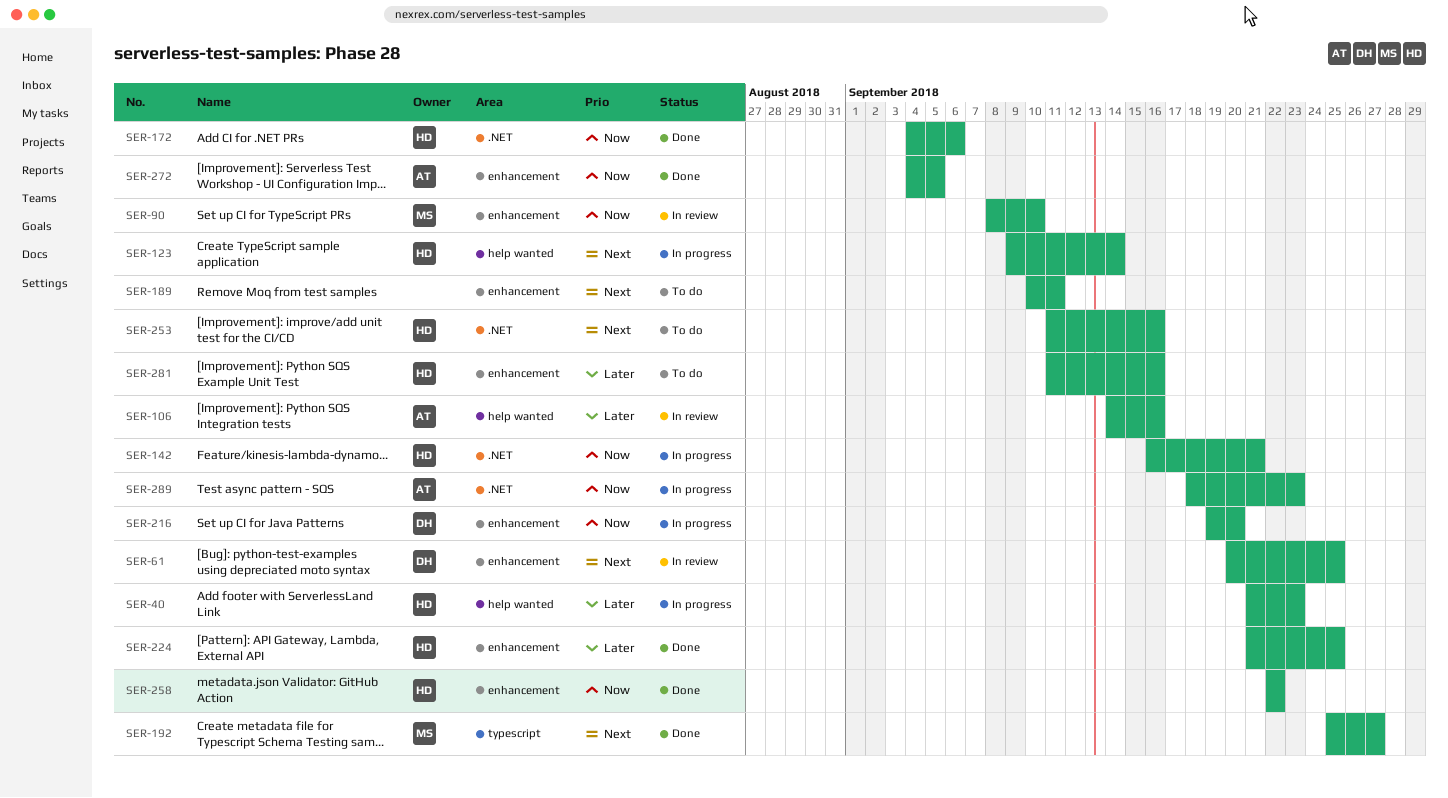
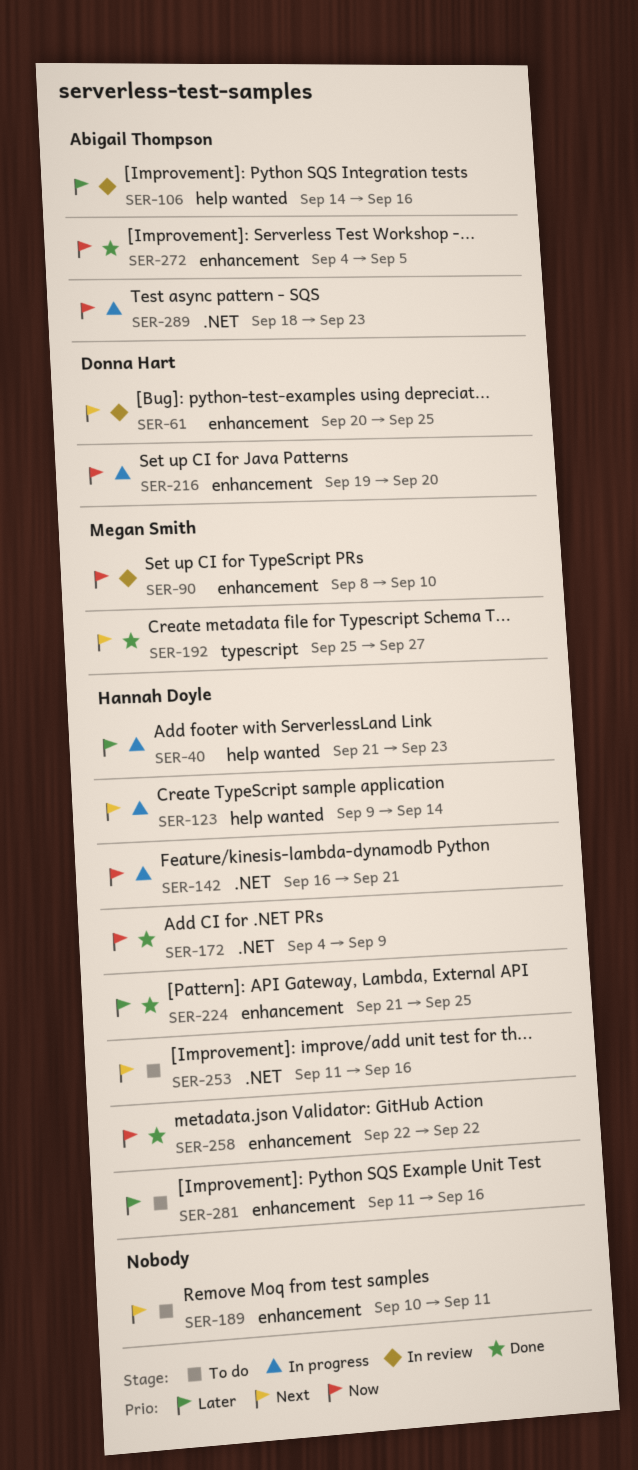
SER-172, due: Sep 6 -> Sep 9

